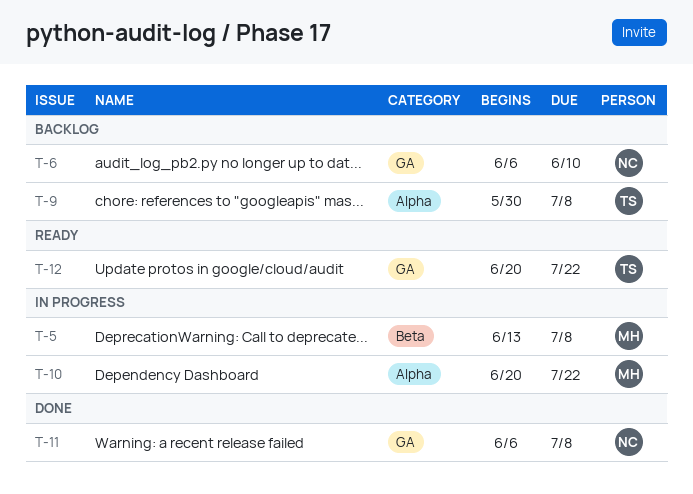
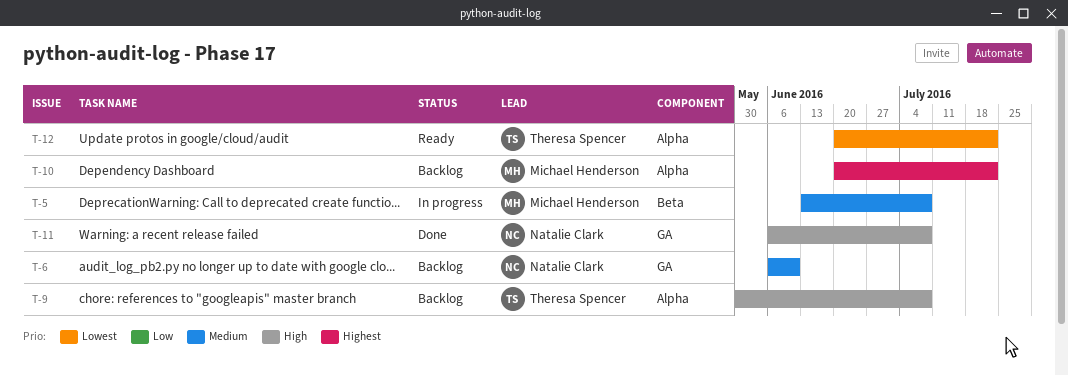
T-10, status: In progress -> Backlog
T-12, label: GA -> Alpha

